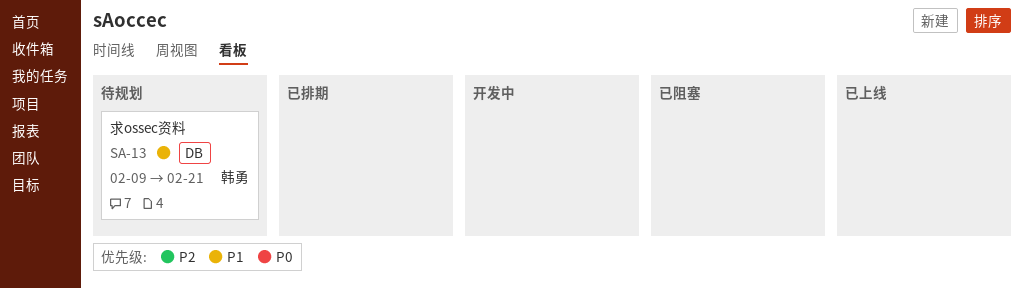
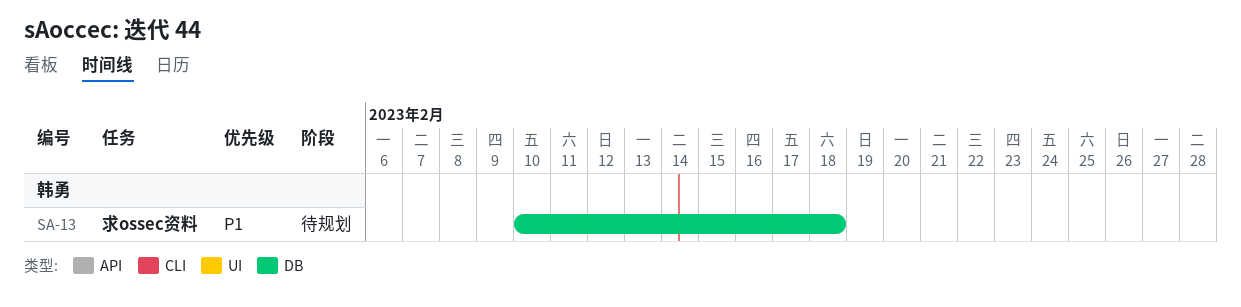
SA-13, start: Feb 9 -> Feb 10
SA-13, due: Feb 21 -> Feb 18

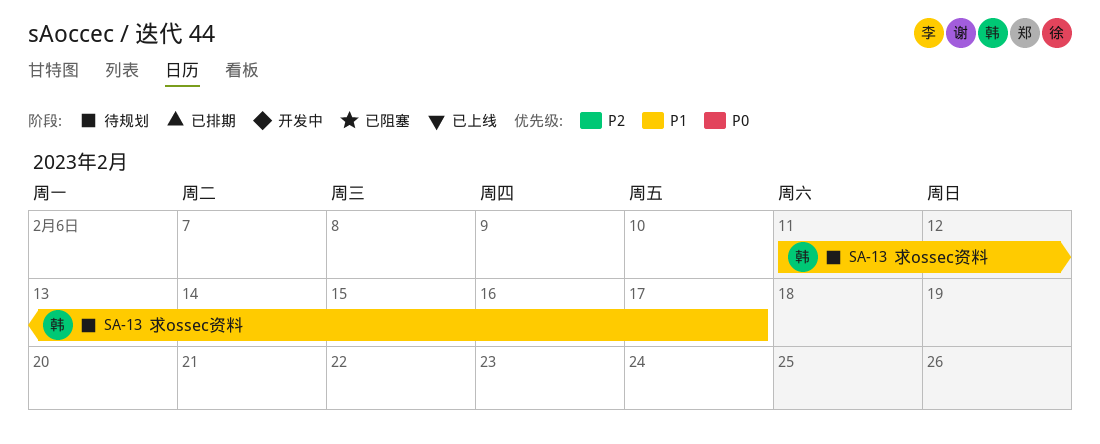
SA-13, start: Feb 10 -> Feb 11
SA-13, due: Feb 18 -> Feb 17

